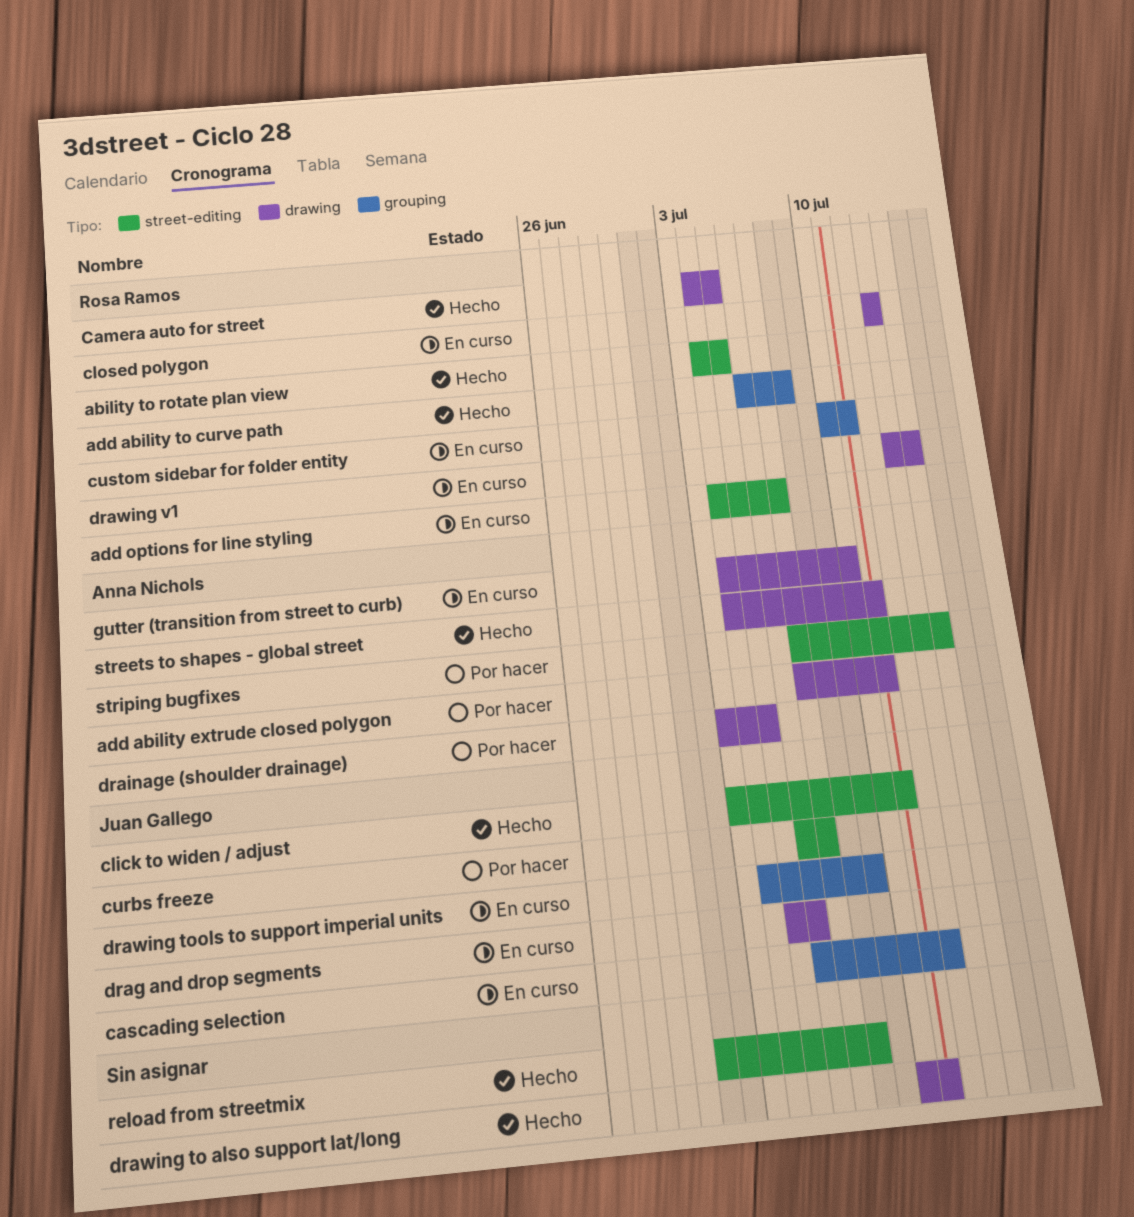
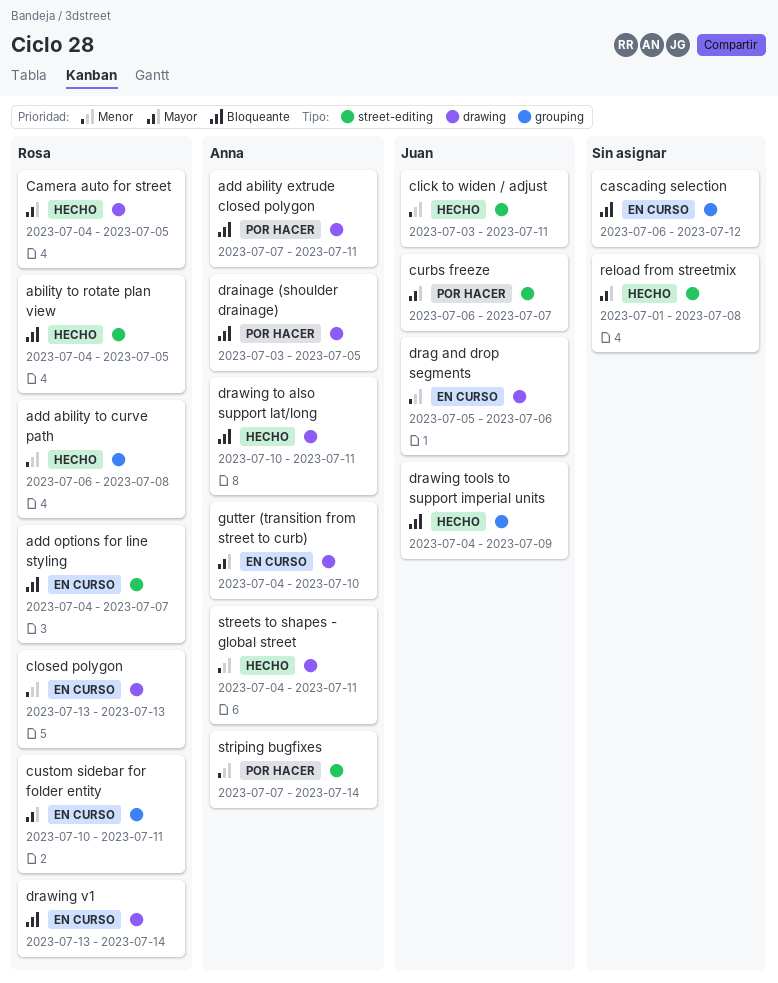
cascading selection, owner: Juan Gallego -> none
drawing to also support lat/long, owner: none -> Anna Nichols
drawing tools to support imperial units, status: En curso -> Hecho

